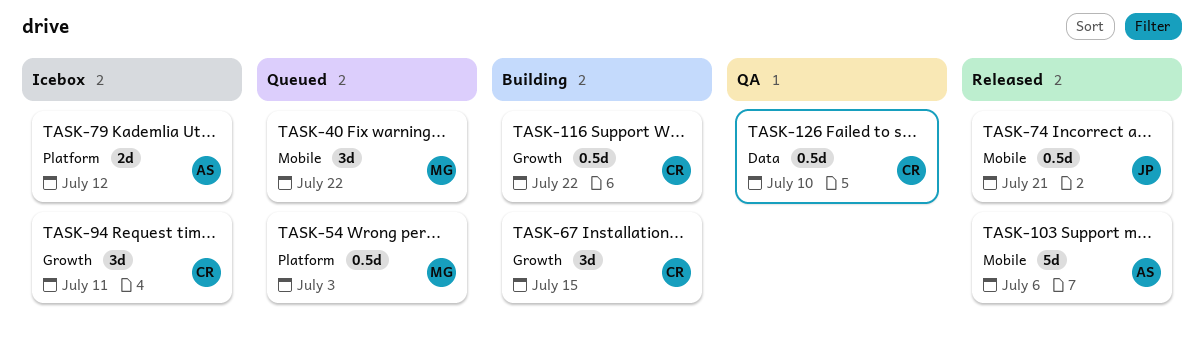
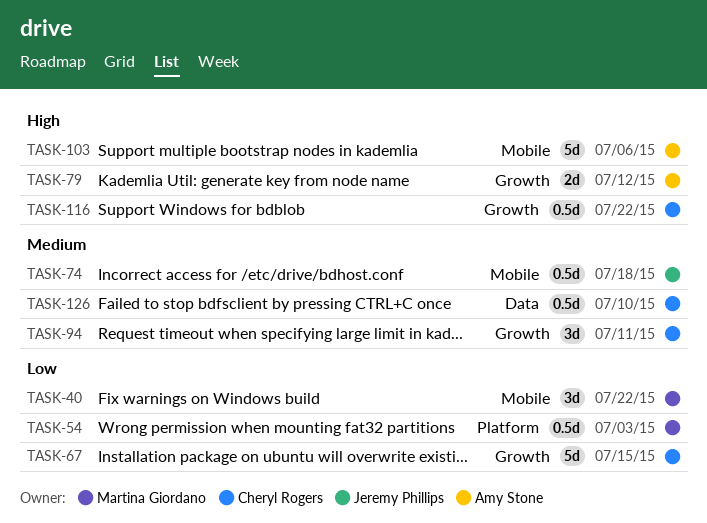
TASK-67, estimate: 3d -> 5d
TASK-74, due: Jul 21 -> Jul 18
TASK-79, label: Platform -> Growth

